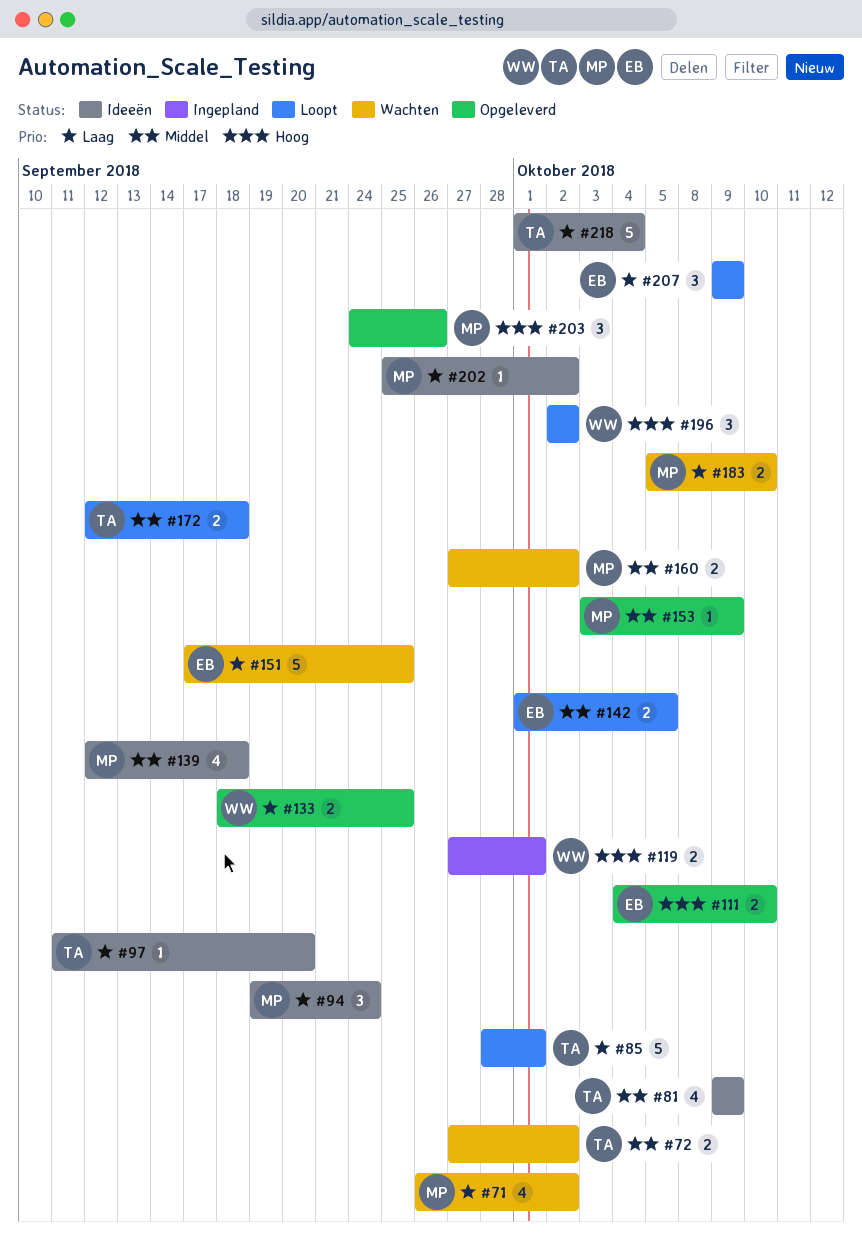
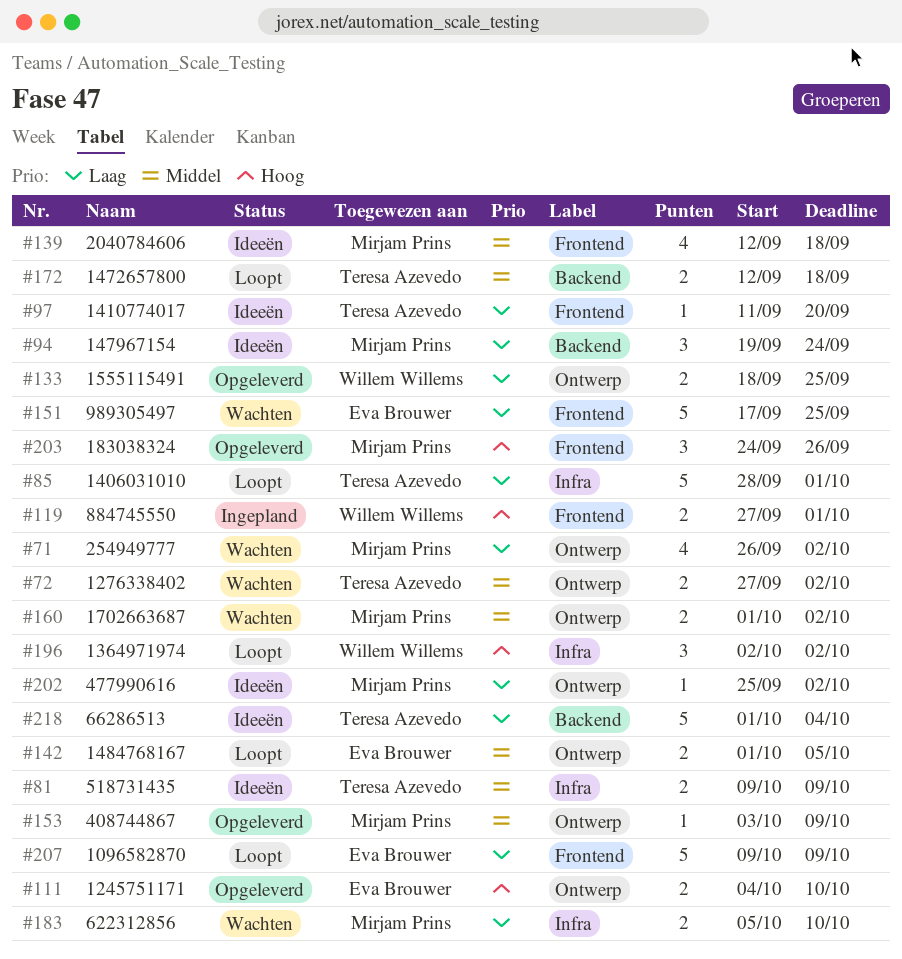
#81, estimate: 4 -> 2
#160, start: Sep 27 -> Oct 1
#207, estimate: 3 -> 5

